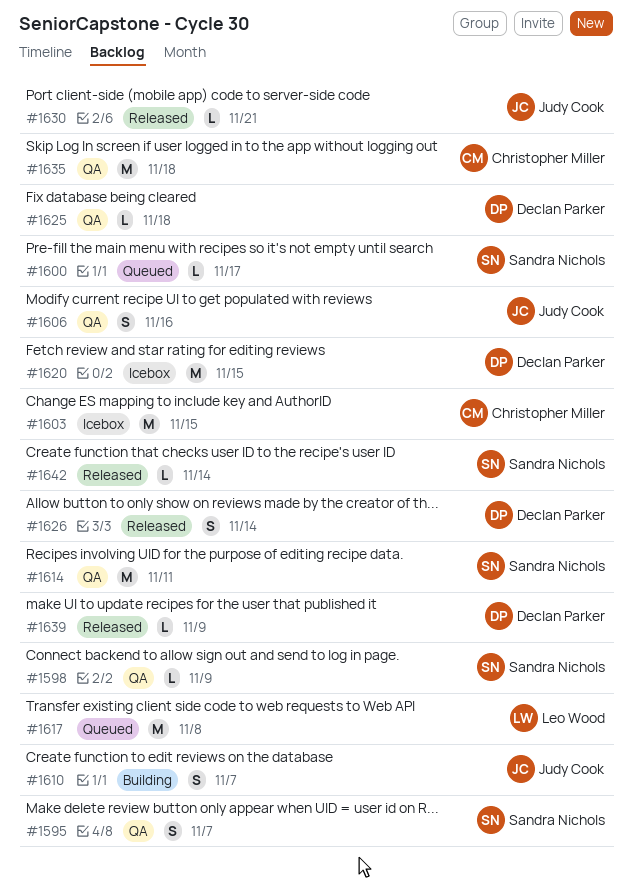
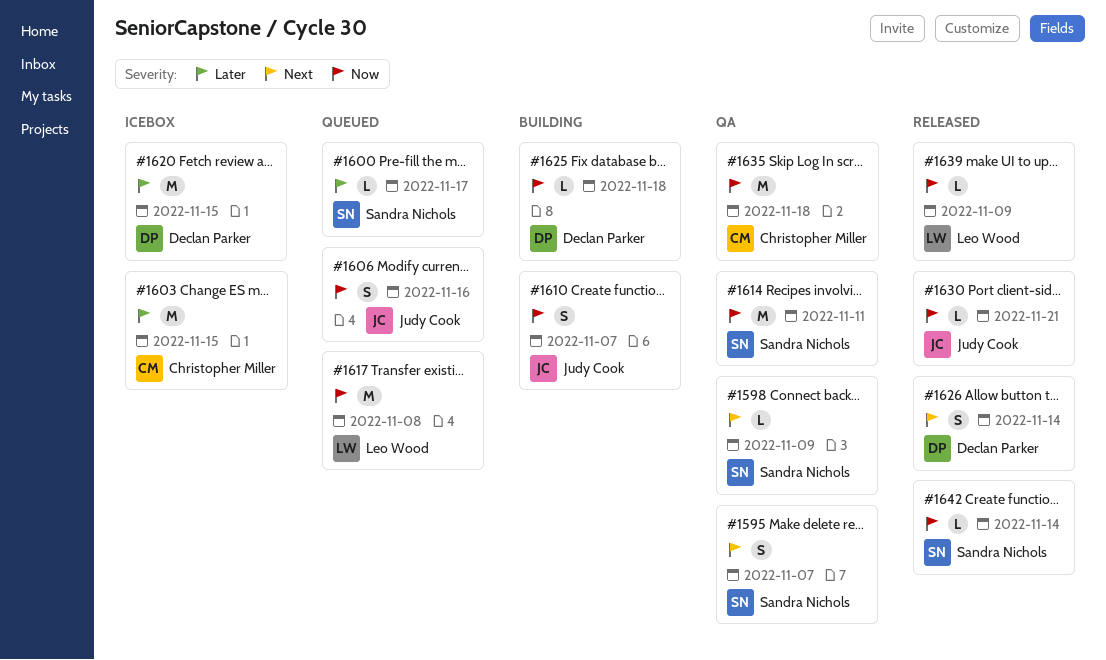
#1606, status: QA -> Queued
#1625, status: QA -> Building
#1639, owner: Declan Parker -> Leo Wood

